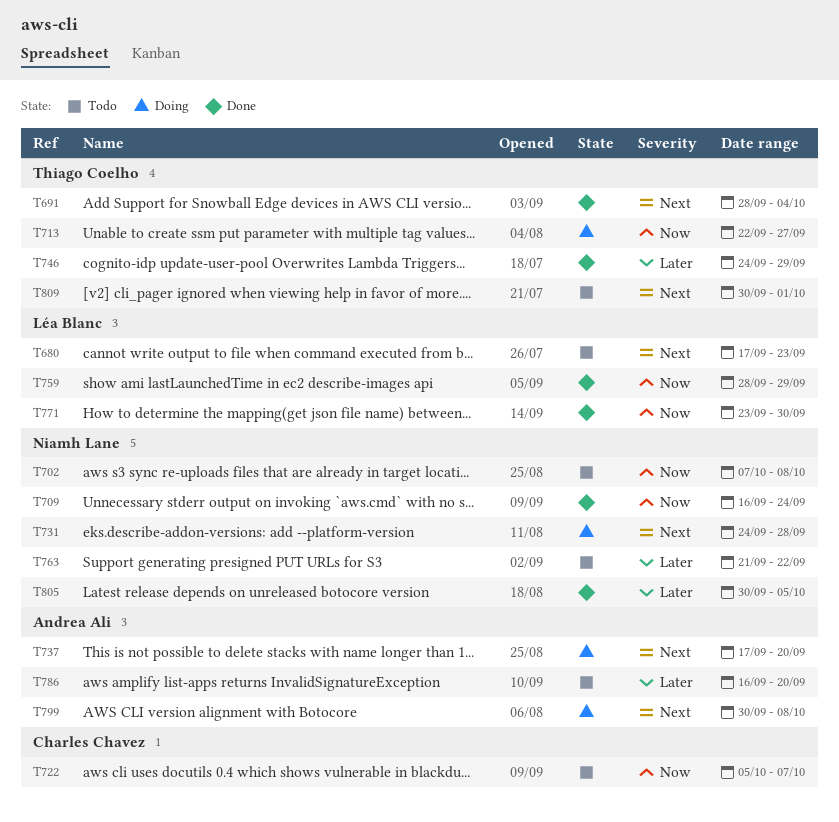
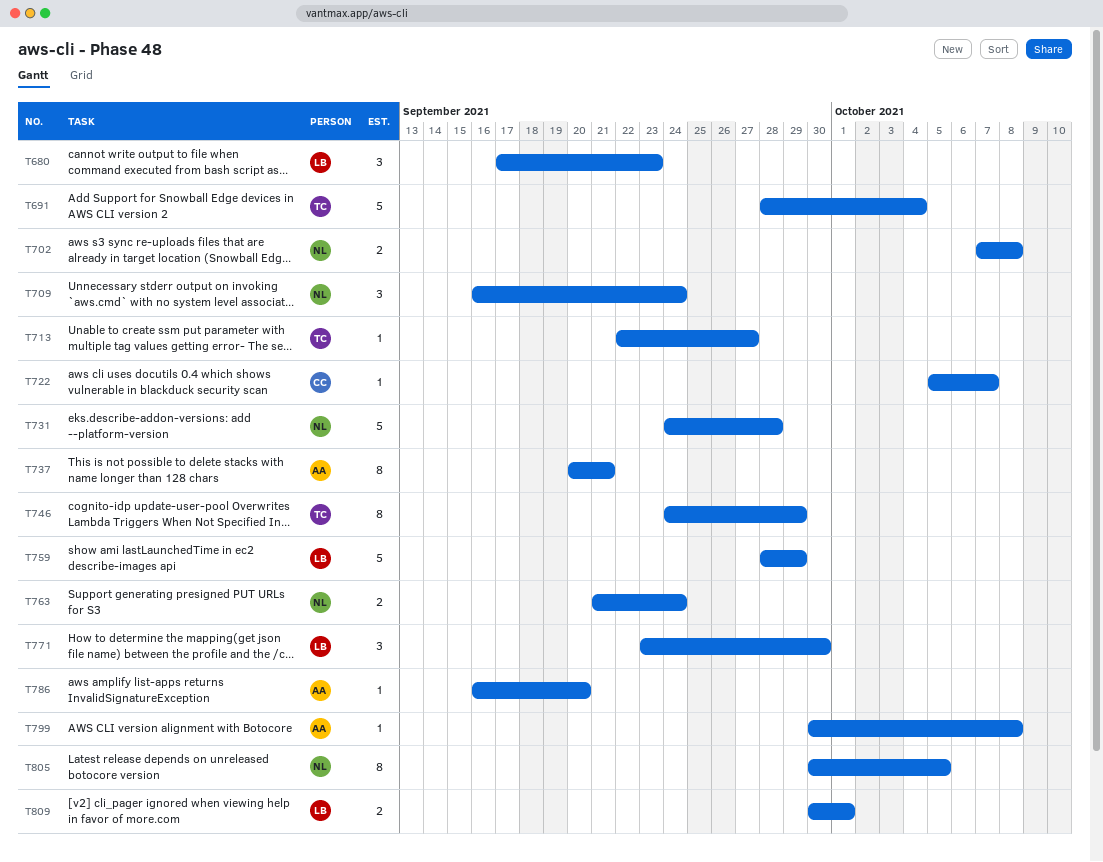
T737, start: Sep 17 -> Sep 20
T737, due: Sep 20 -> Sep 21
T763, due: Sep 22 -> Sep 24
T809, owner: Thiago Coelho -> Léa Blanc

